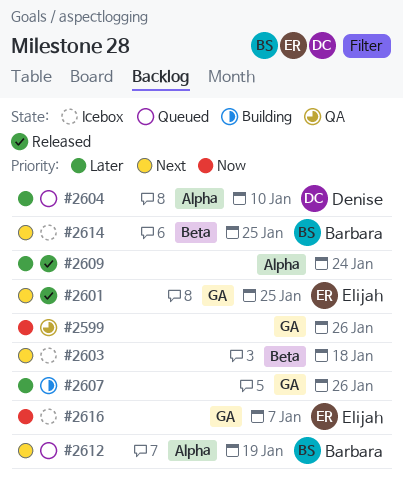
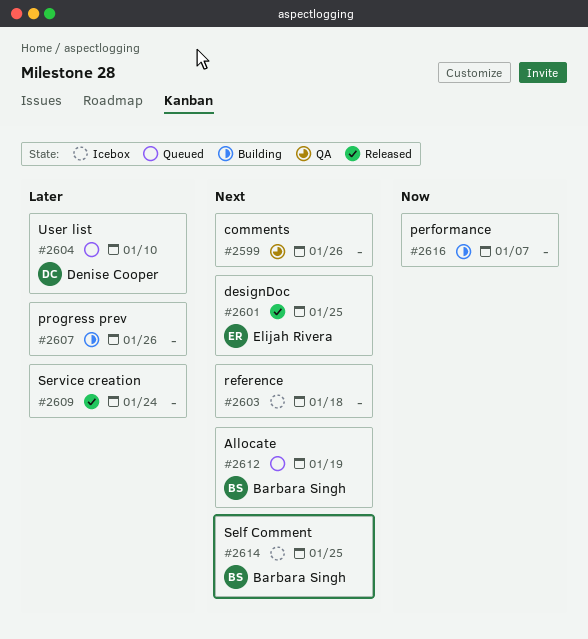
#2599, priority: Now -> Next
#2616, status: Icebox -> Building
#2616, owner: Elijah Rivera -> none

